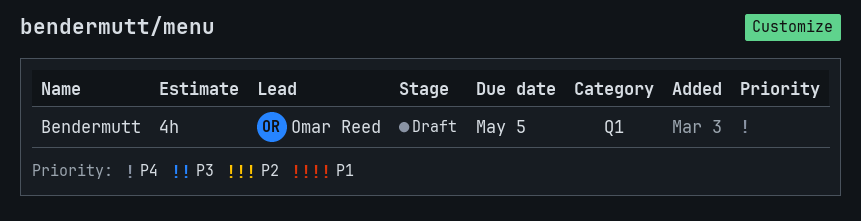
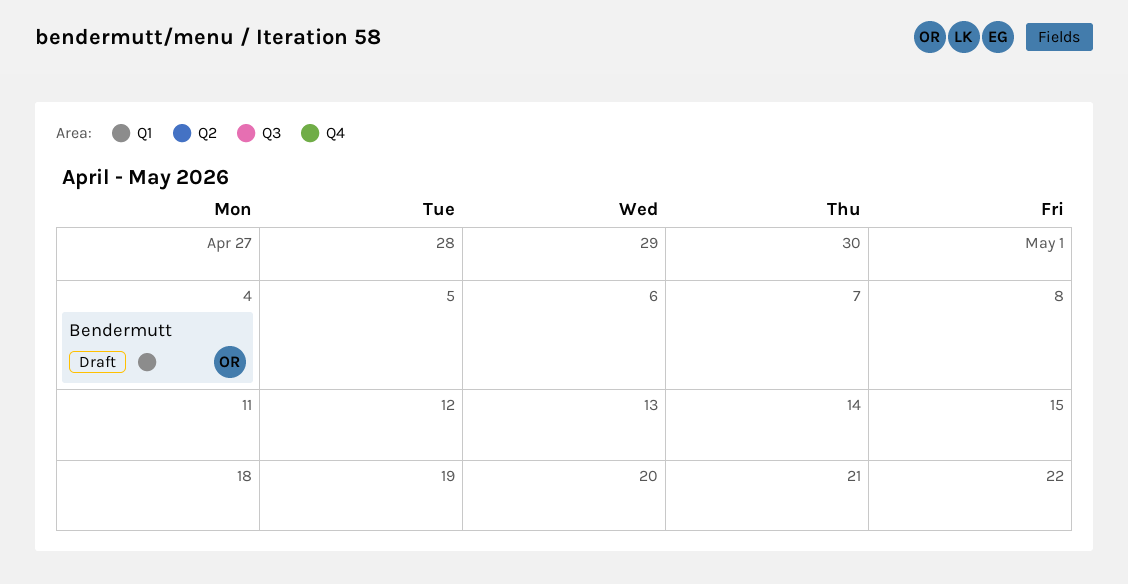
Bendermutt, due: May 5 -> May 4

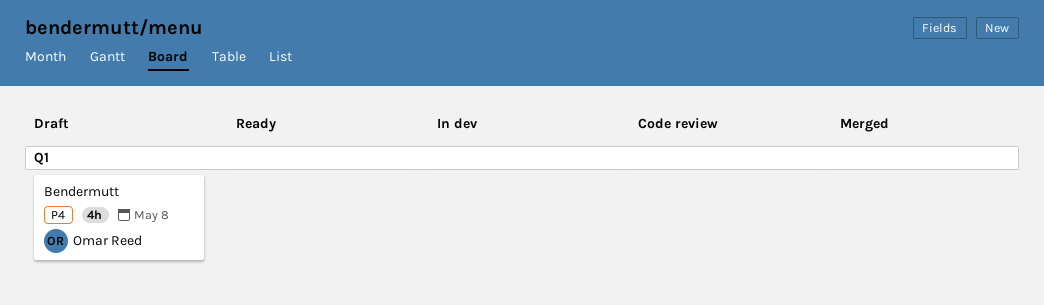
Bendermutt, due: May 4 -> May 8

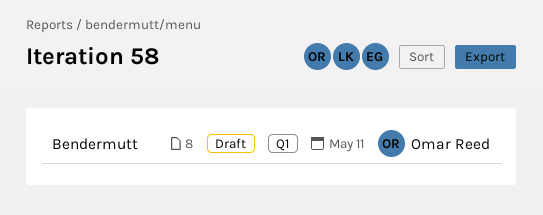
Bendermutt, due: May 8 -> May 11

